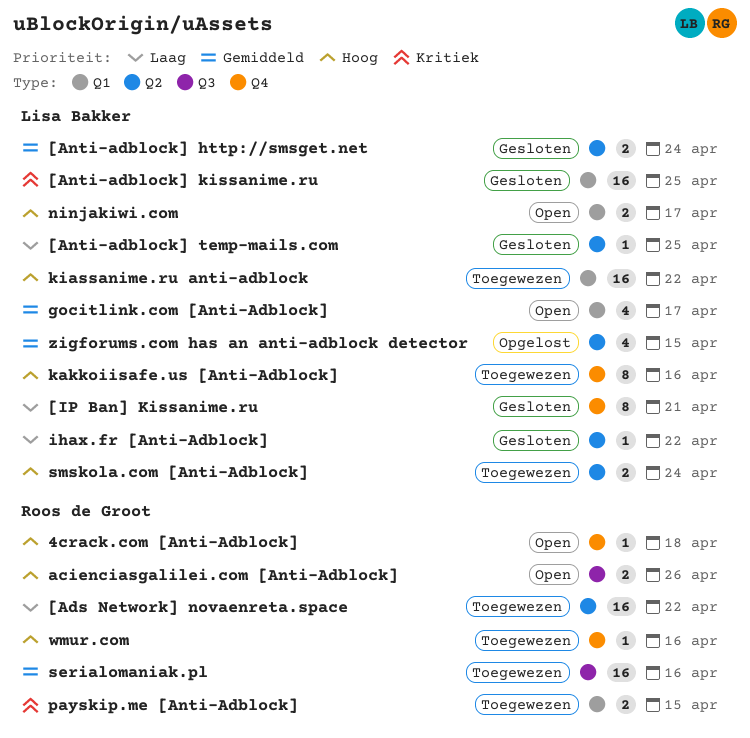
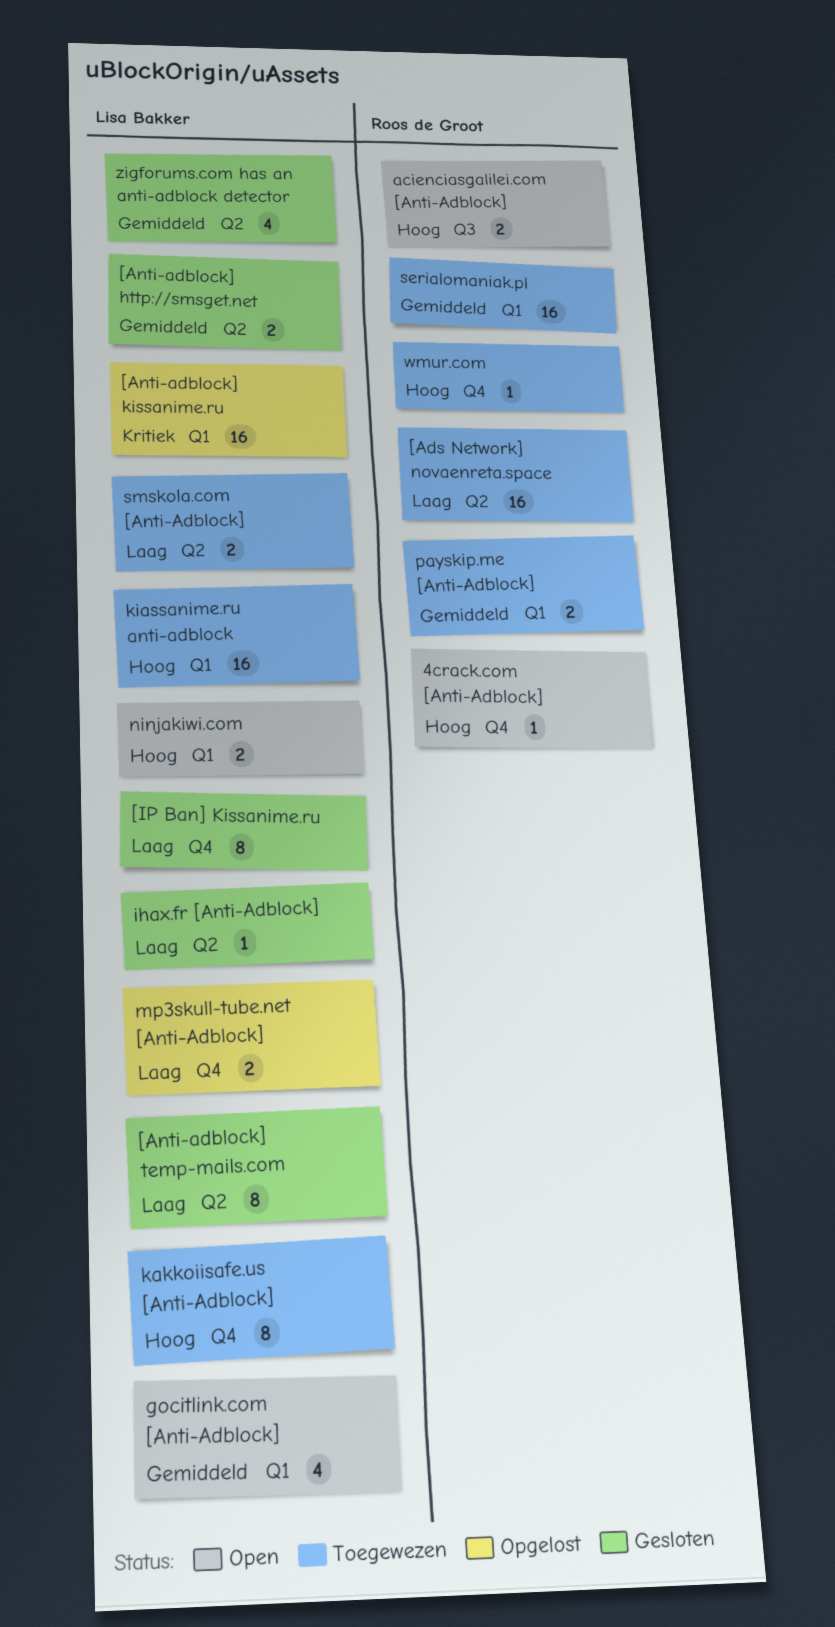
[Anti-adblock] kissanime.ru, status: Gesloten -> Opgelost
[Anti-adblock] temp-mails.com, estimate: 1 -> 8
mp3skull-tube.net [Anti-Adblock]: none -> present
payskip.me [Anti-Adblock], priority: Kritiek -> Gemiddeld
serialomaniak.pl, label: Q3 -> Q1
smskola.com [Anti-Adblock], priority: Hoog -> Laag
zigforums.com has an anti-adblock detector, status: Opgelost -> Gesloten

